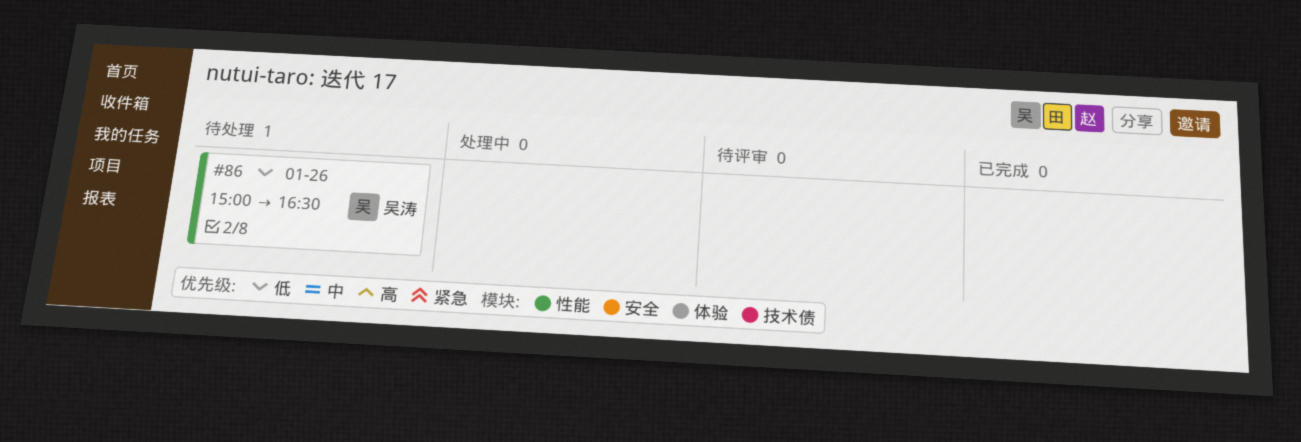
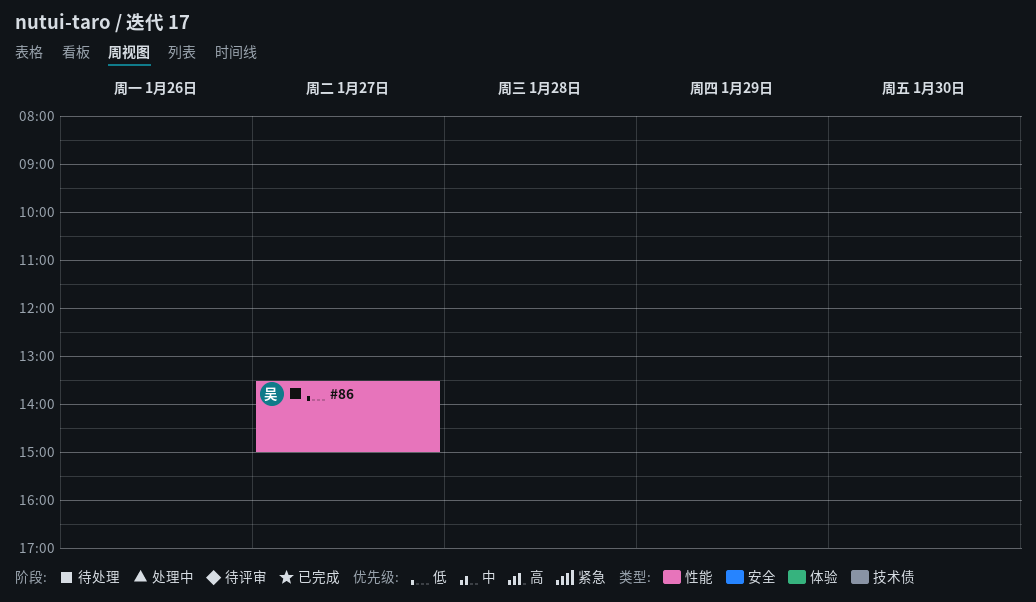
#86, day: Jan 26 -> Jan 27
#86, begins: 15:00 -> 13:30
#86, ends: 16:30 -> 15:00

